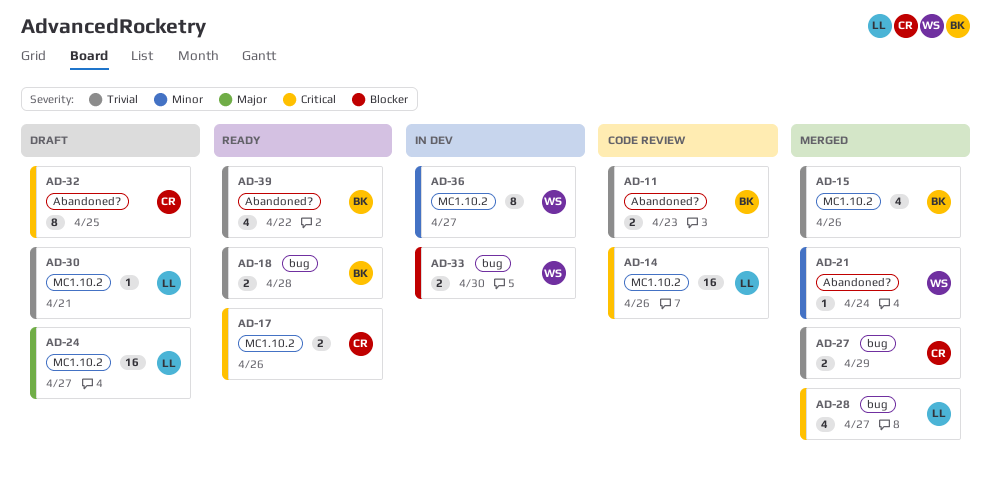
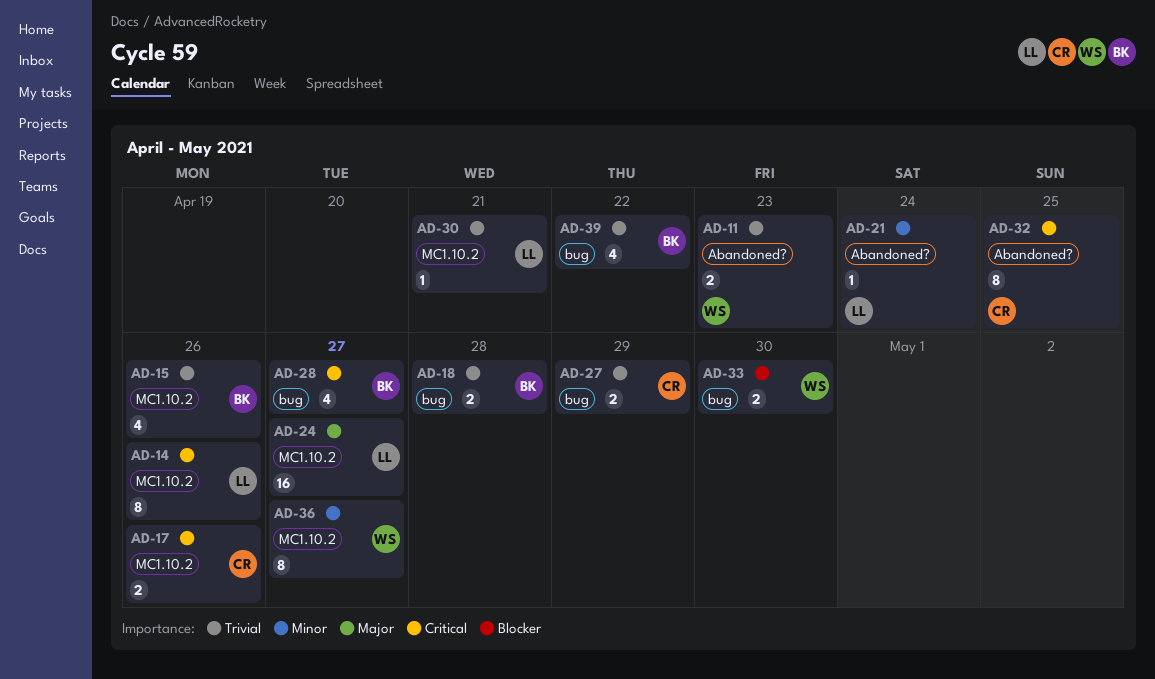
AD-11, owner: BK -> WS
AD-14, estimate: 16 -> 8
AD-21, owner: WS -> LL
AD-28, owner: LL -> BK
AD-39, label: Abandoned? -> bug

